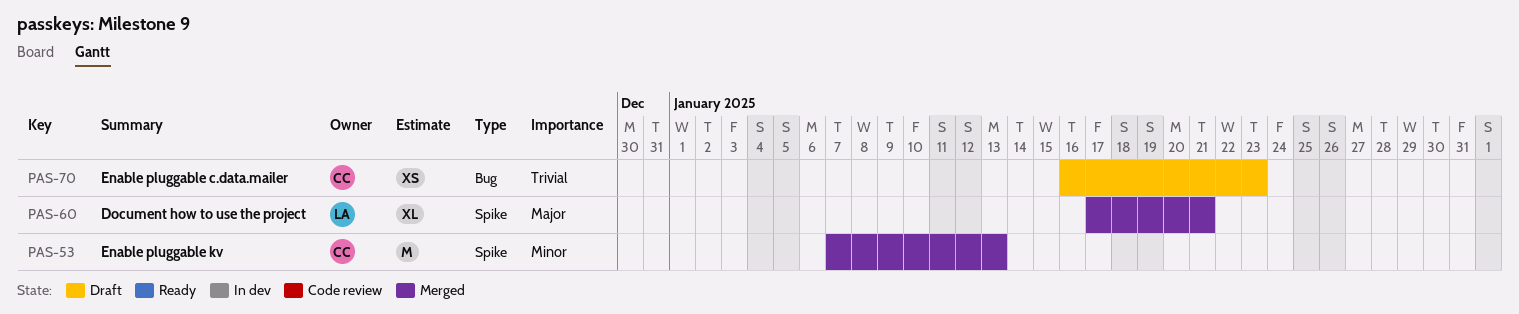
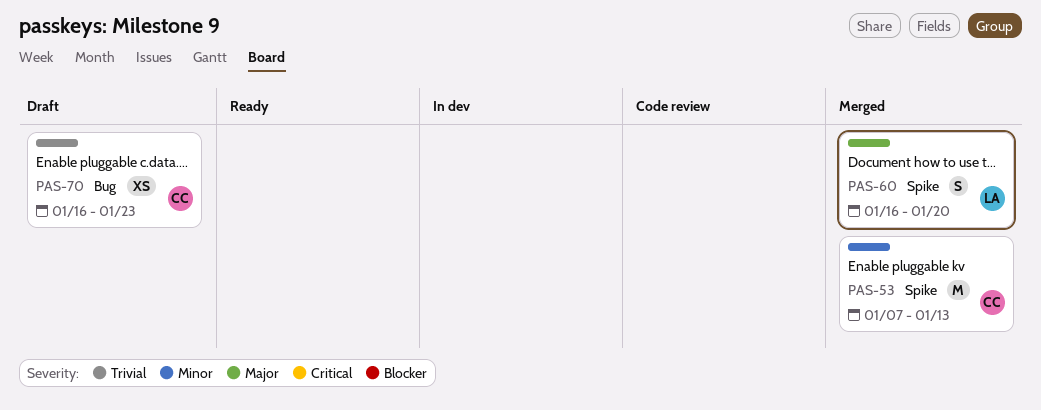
PAS-60, estimate: XL -> S
PAS-60, start: Jan 17 -> Jan 16
PAS-60, due: Jan 21 -> Jan 20

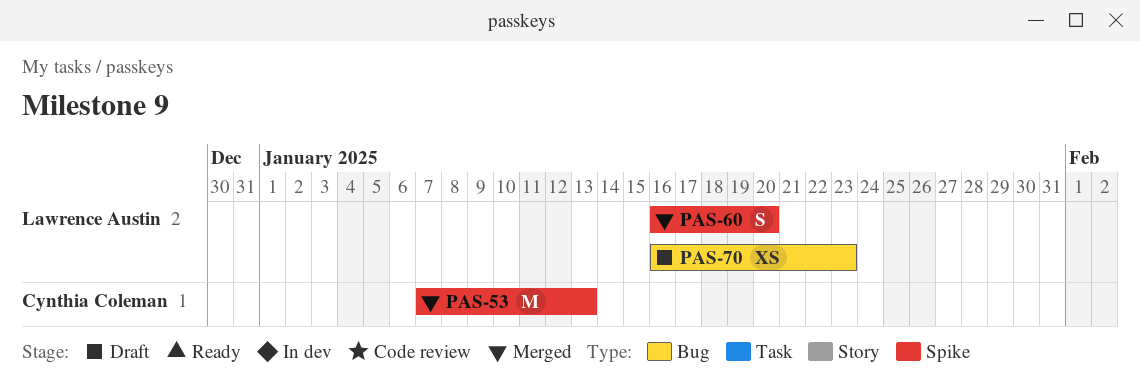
PAS-70, owner: Cynthia Coleman -> Lawrence Austin

